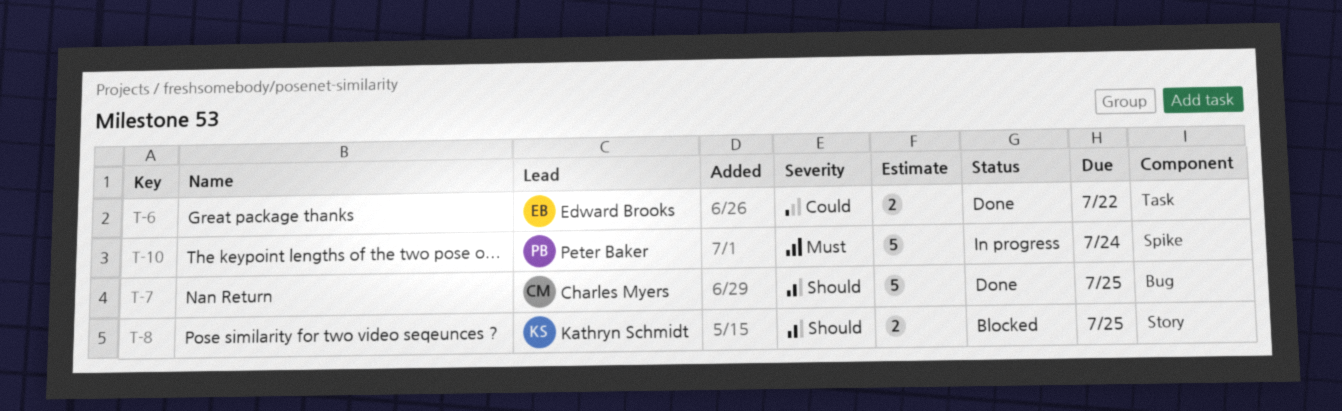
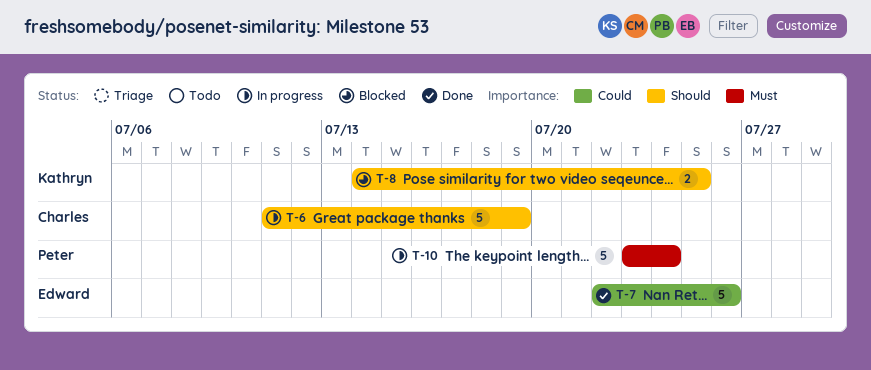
T-6, status: Done -> In progress
T-6, owner: Edward Brooks -> Charles Myers
T-6, priority: Could -> Should
T-6, estimate: 2 -> 5
T-6, due: Jul 22 -> Jul 19
T-7, owner: Charles Myers -> Edward Brooks
T-7, priority: Should -> Could
T-7, due: Jul 25 -> Jul 26

